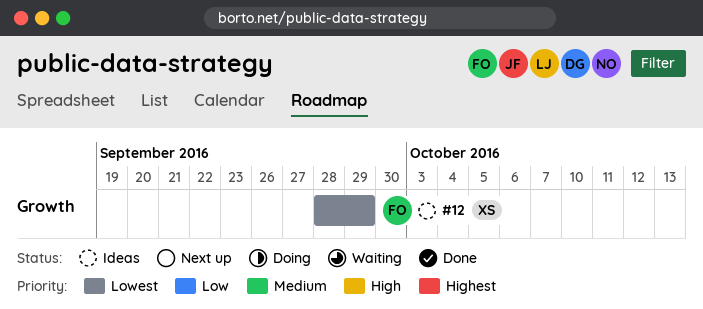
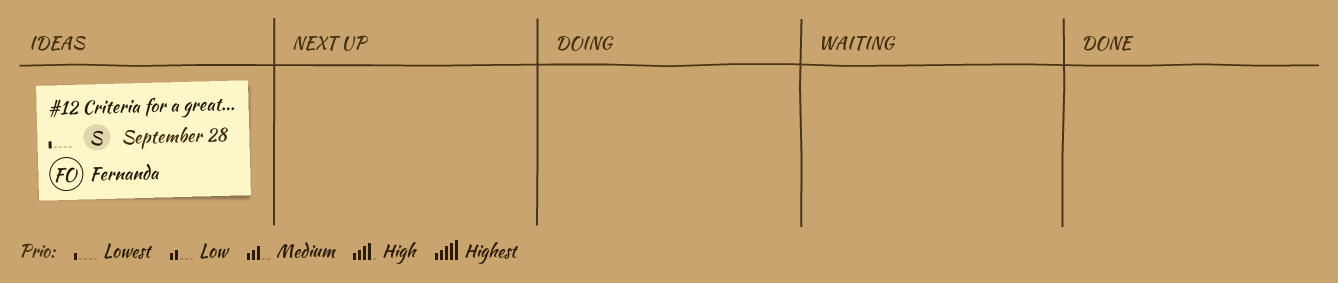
#12, estimate: XS -> S
#12, due: Sep 29 -> Sep 28

